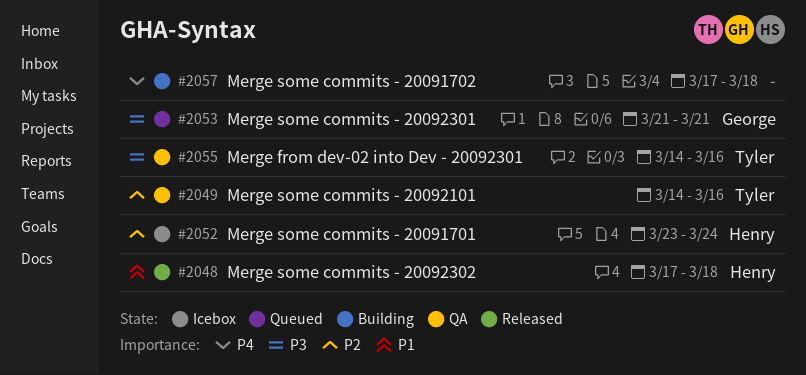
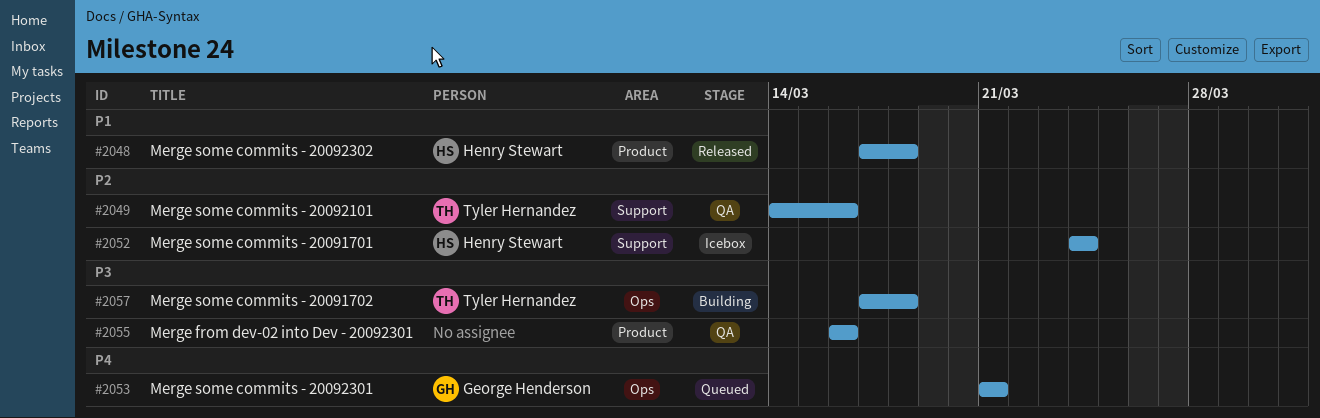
#2052, start: Mar 23 -> Mar 24
#2053, priority: P3 -> P4
#2055, owner: Tyler Hernandez -> none
#2055, start: Mar 14 -> Mar 16
#2057, owner: none -> Tyler Hernandez
#2057, priority: P4 -> P3

